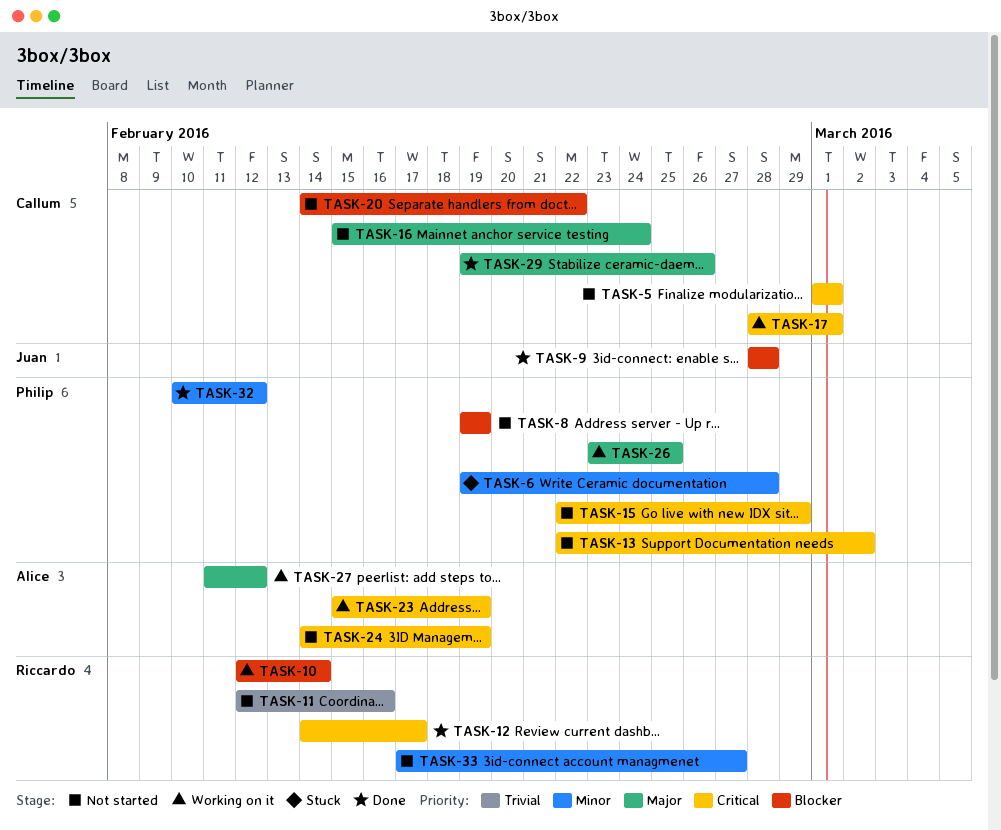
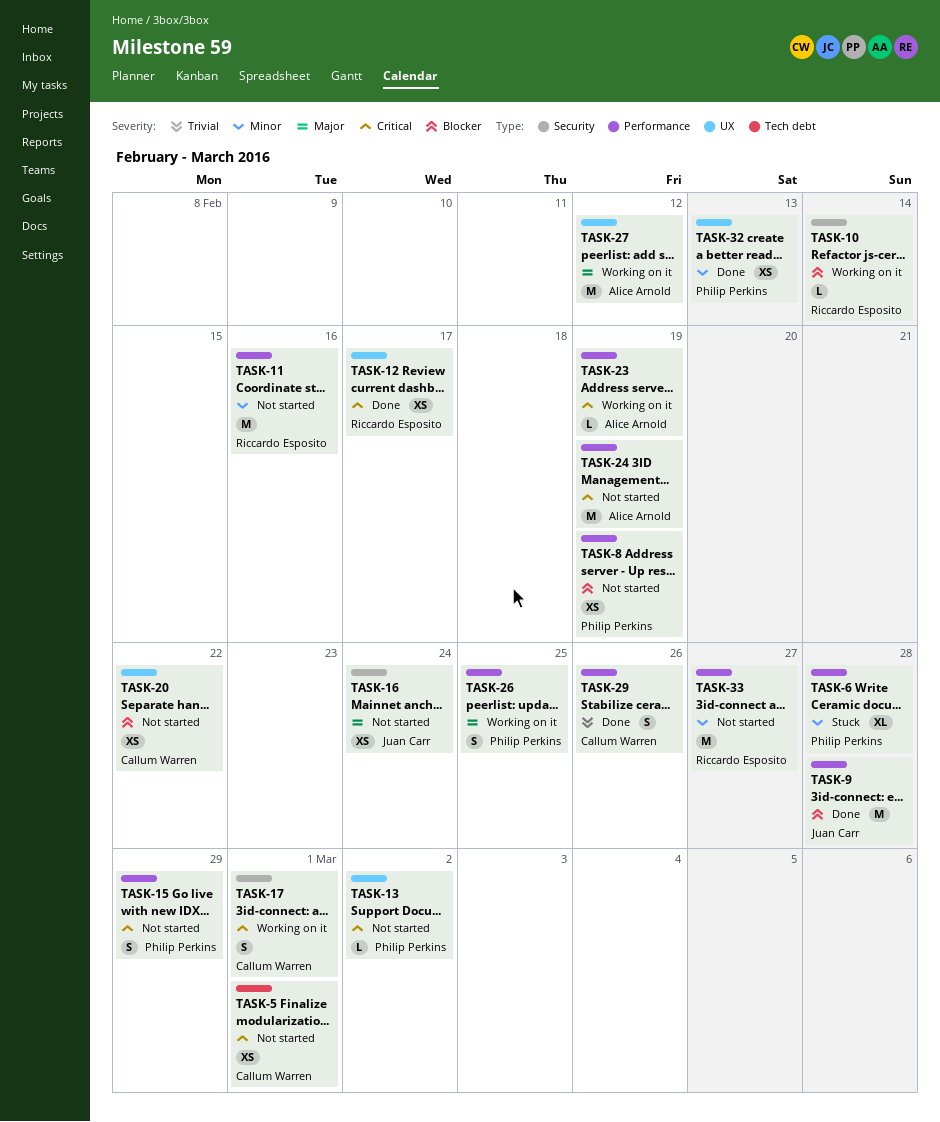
TASK-11, priority: Trivial -> Minor
TASK-16, owner: Callum Warren -> Juan Carr
TASK-29, priority: Major -> Trivial
TASK-32, due: Feb 12 -> Feb 13

